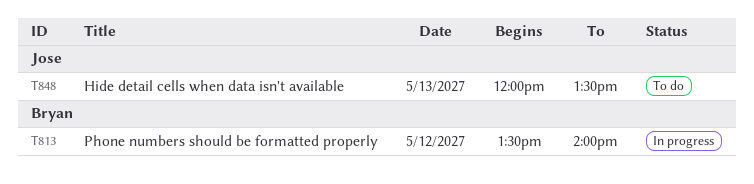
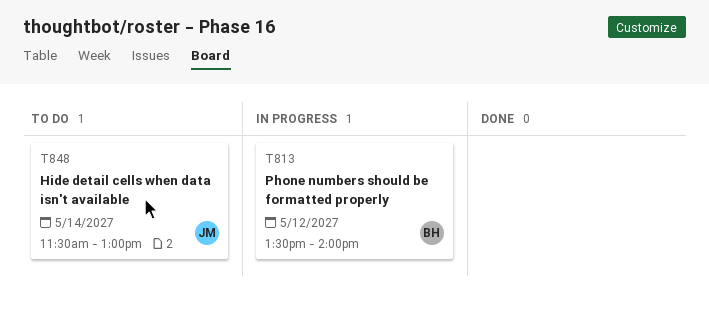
T848, day: May 13 -> May 14
T848, begins: 12:00 -> 11:30
T848, ends: 13:30 -> 13:00

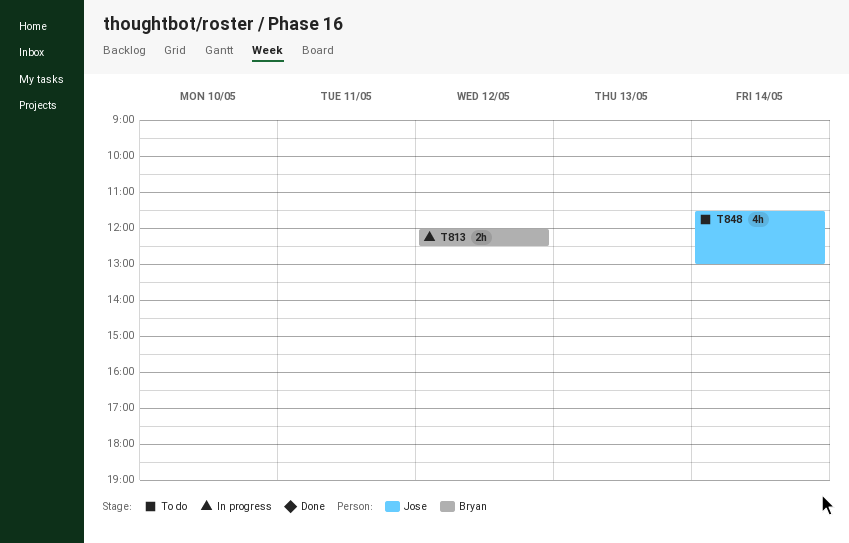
T813, begins: 13:30 -> 12:00
T813, ends: 14:00 -> 12:30

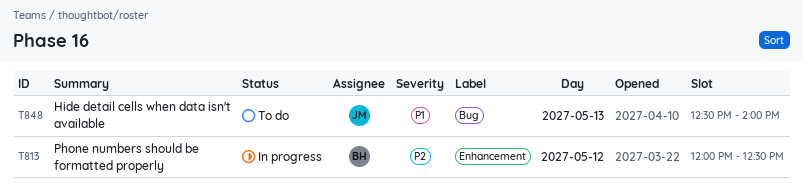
T848, day: May 14 -> May 13
T848, begins: 11:30 -> 12:30
T848, ends: 13:00 -> 14:00

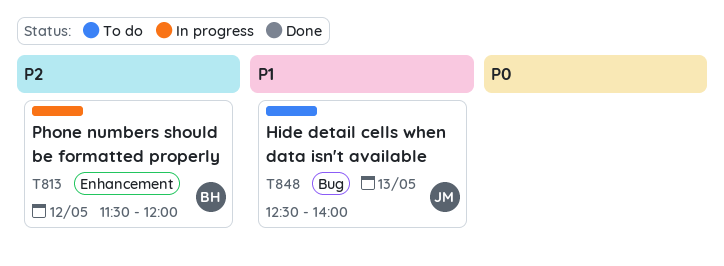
T813, begins: 12:00 -> 11:30
T813, ends: 12:30 -> 12:00

